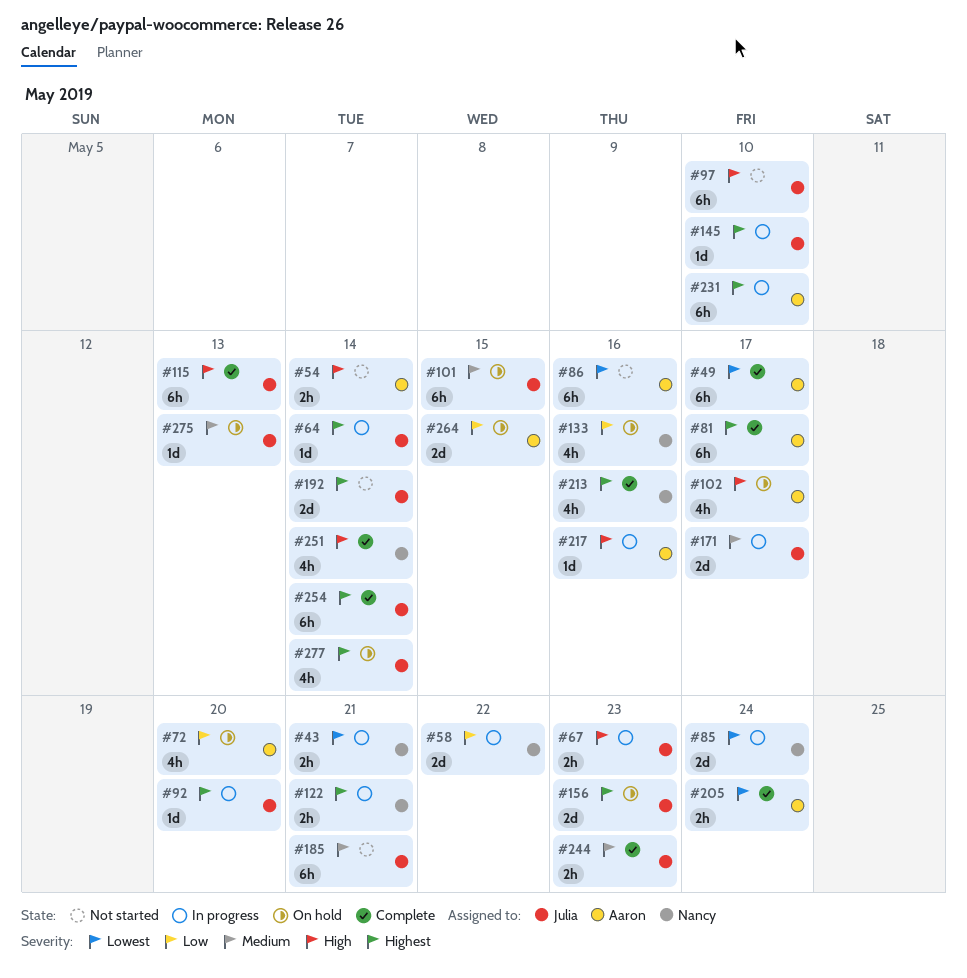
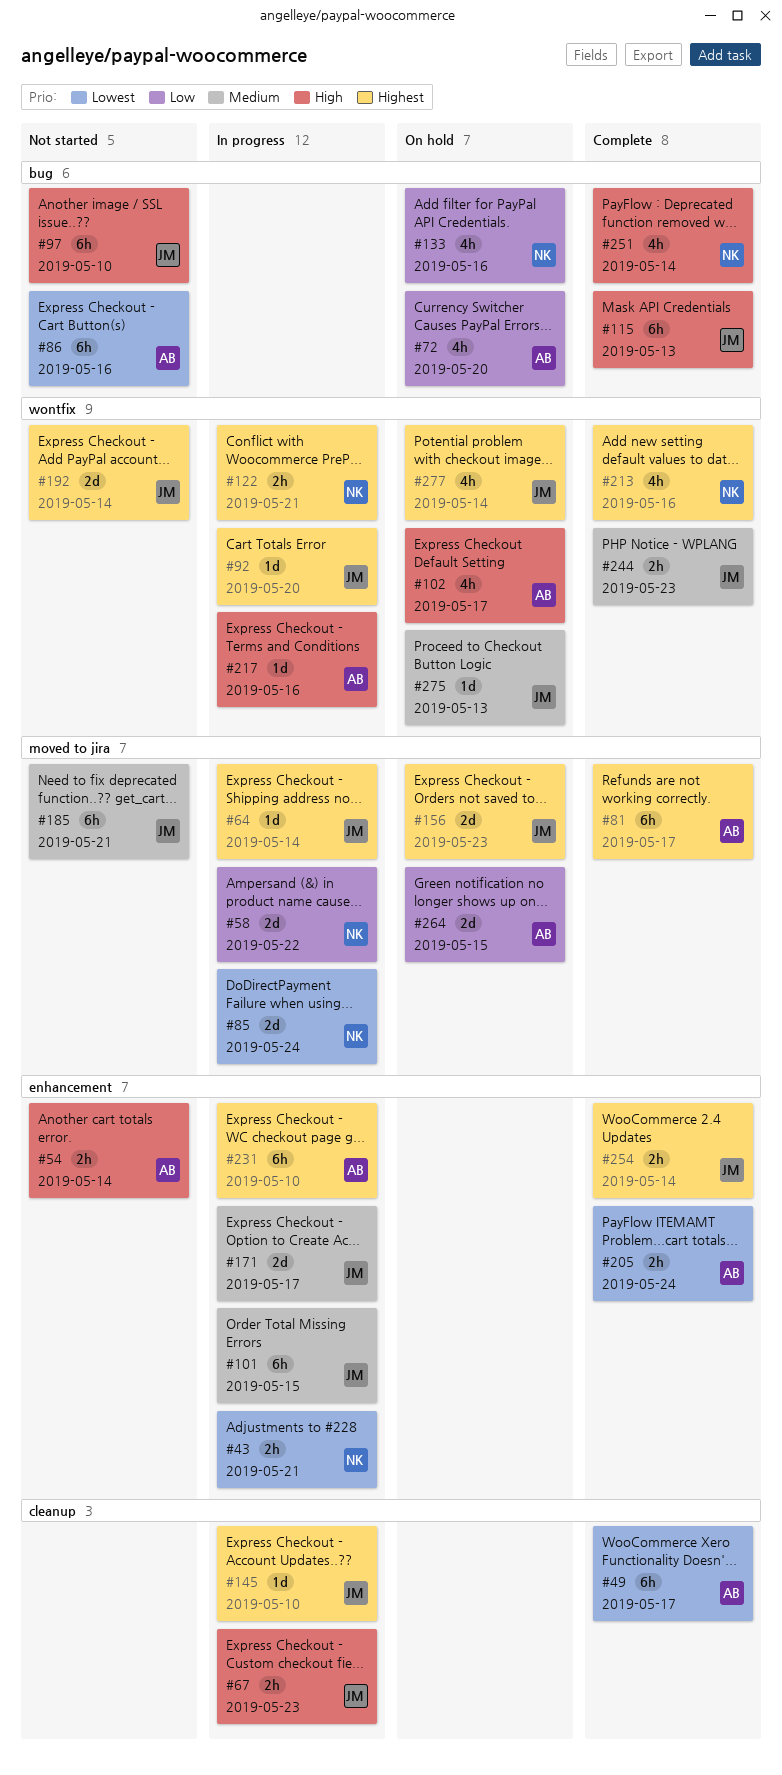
#101, status: On hold -> In progress
#254, estimate: 6h -> 2h

